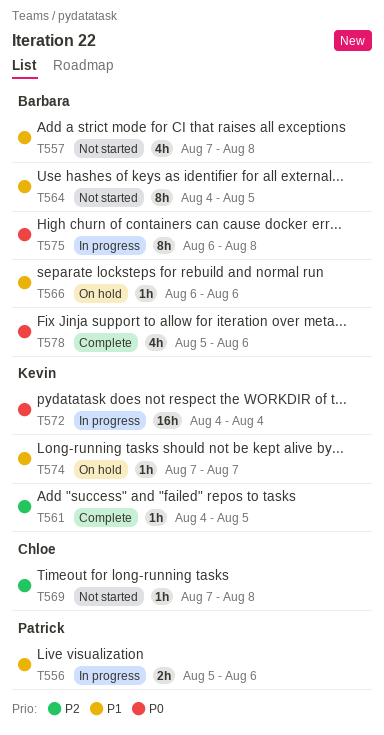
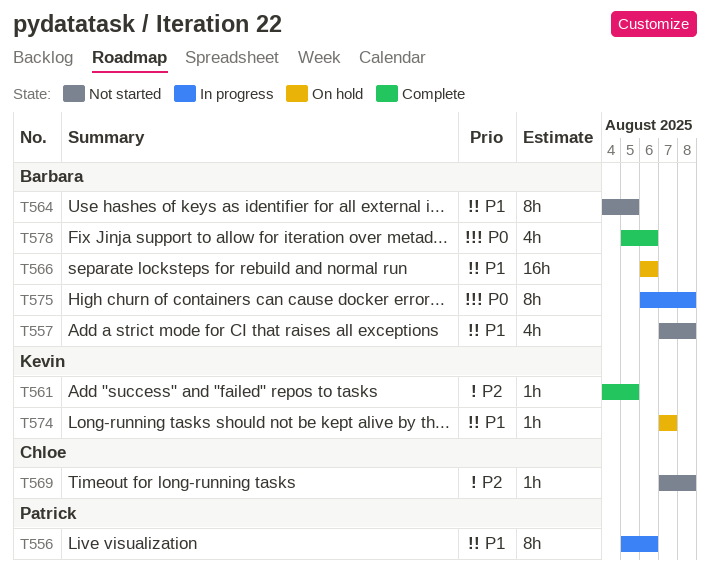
T556, estimate: 2h -> 8h
T566, estimate: 1h -> 16h
T572: present -> none

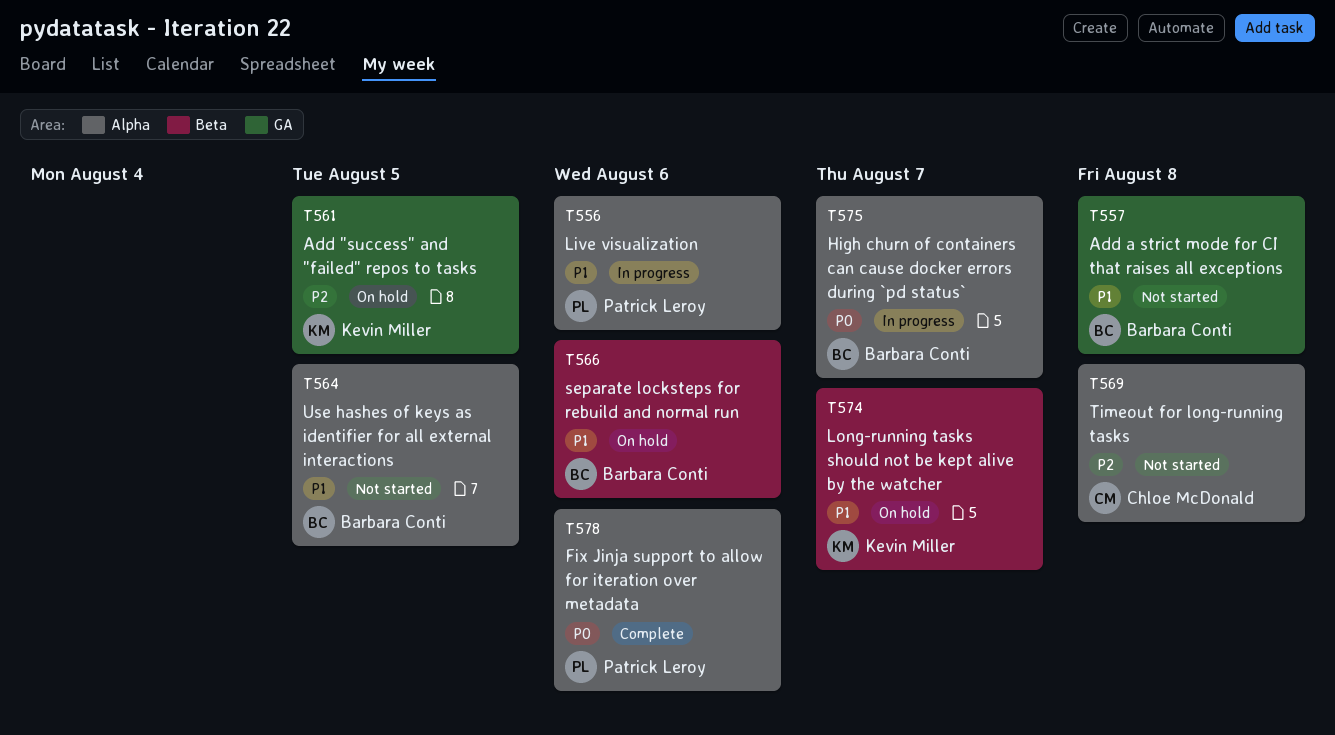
T561, status: Complete -> On hold
T575, due: Aug 8 -> Aug 7
T578, owner: Barbara Conti -> Patrick Leroy

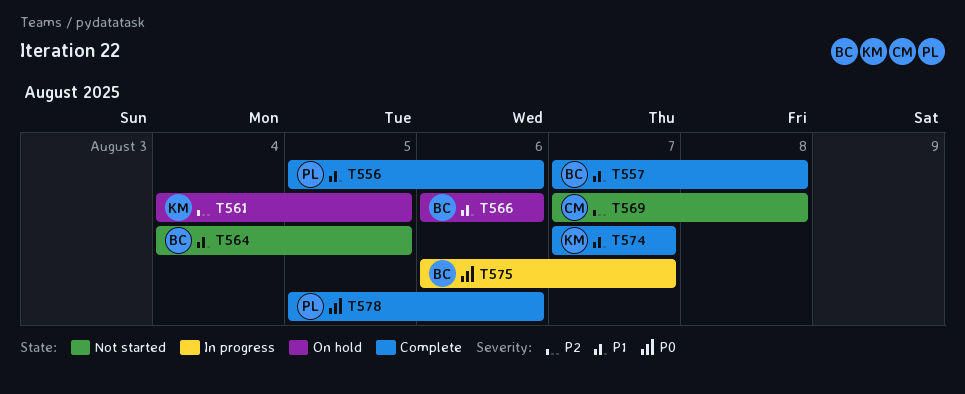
T556, status: In progress -> Complete
T557, status: Not started -> Complete
T574, status: On hold -> Complete

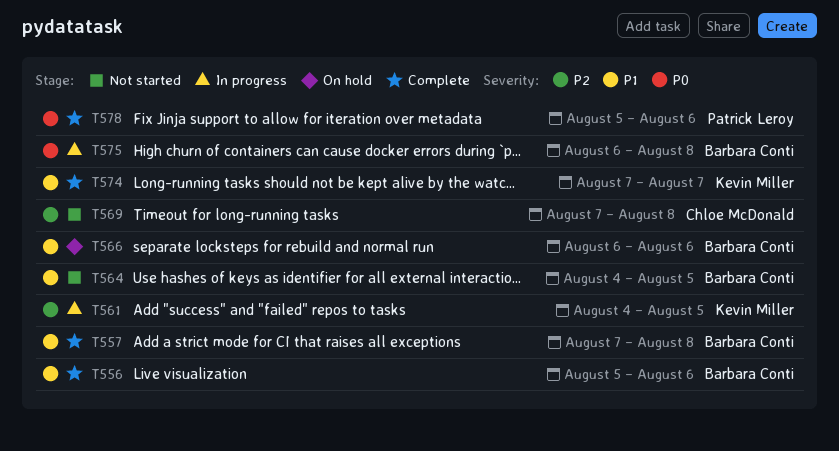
T556, owner: Patrick Leroy -> Barbara Conti
T561, status: On hold -> In progress
T575, due: Aug 7 -> Aug 8

